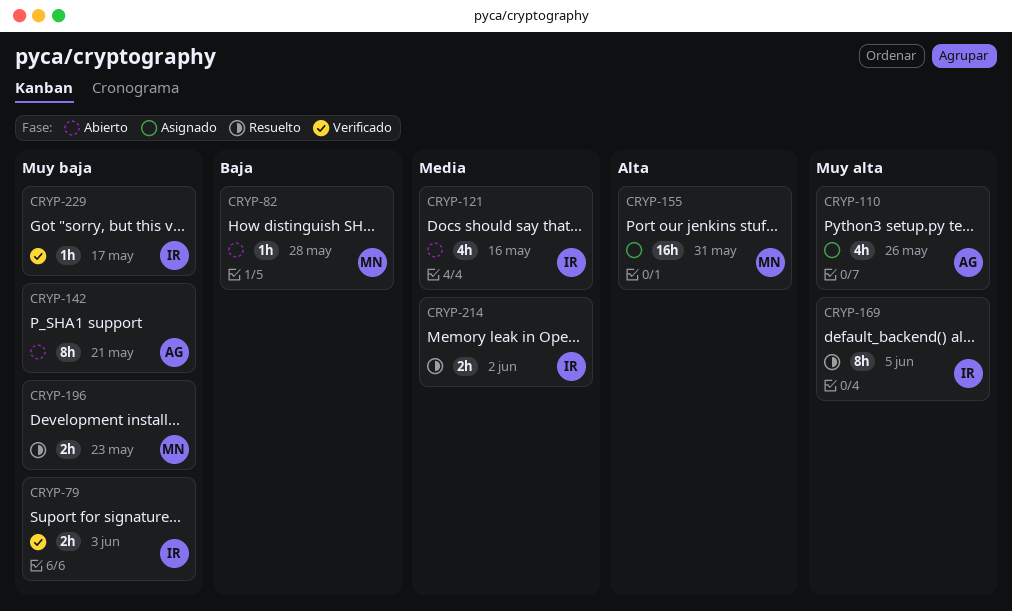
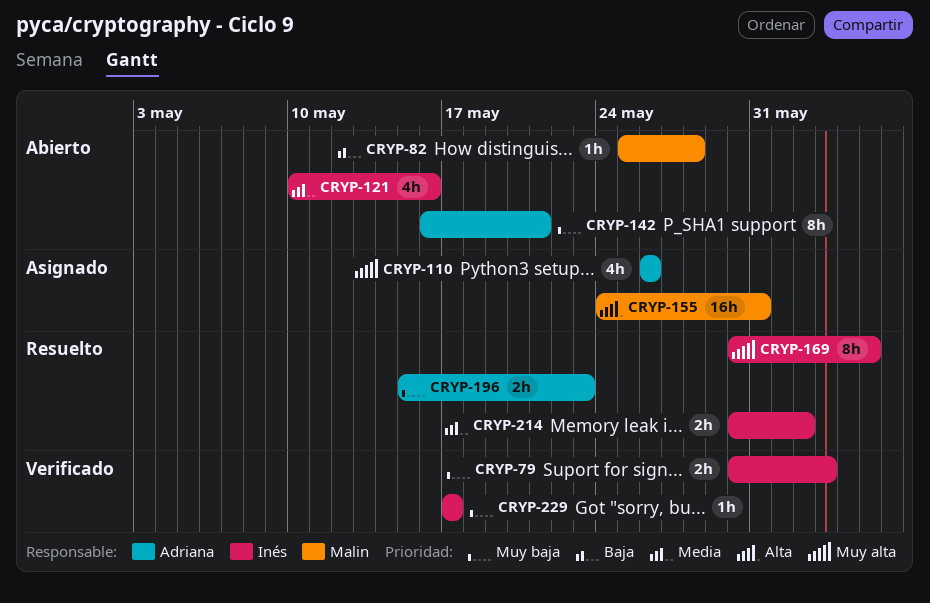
CRYP-196, owner: Malin -> Adriana

